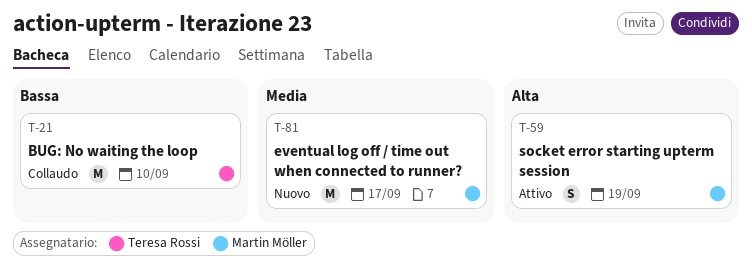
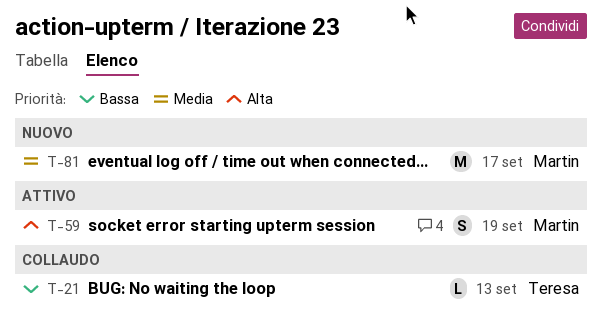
T-21, estimate: M -> L
T-21, due: Sep 10 -> Sep 13

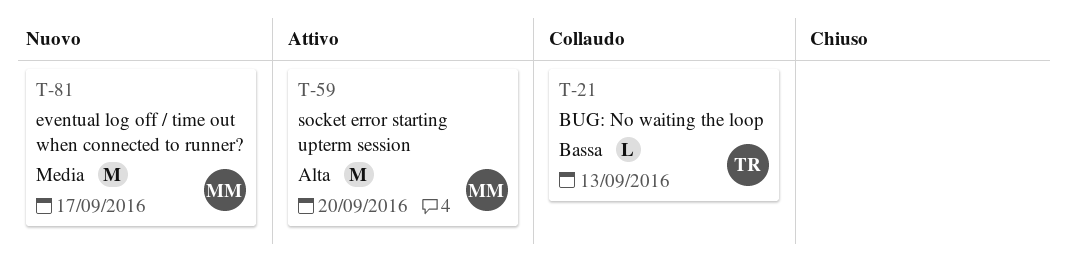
T-59, estimate: S -> M
T-59, due: Sep 19 -> Sep 20

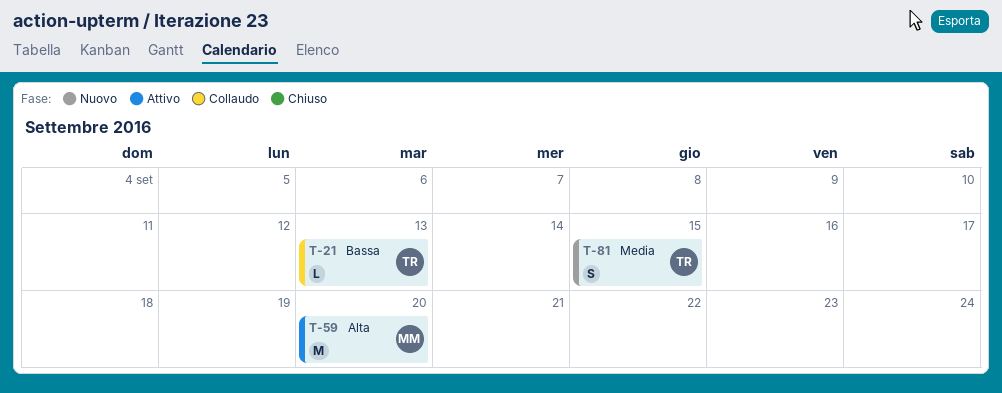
T-81, owner: MM -> TR
T-81, estimate: M -> S
T-81, due: Sep 17 -> Sep 15

